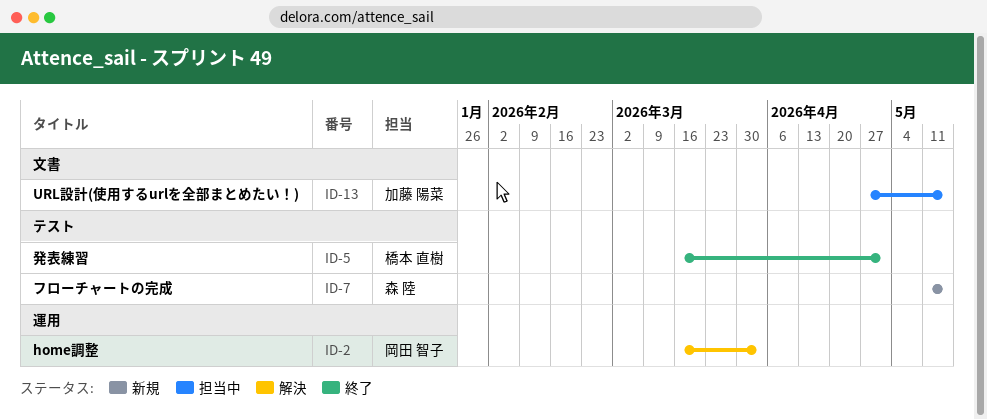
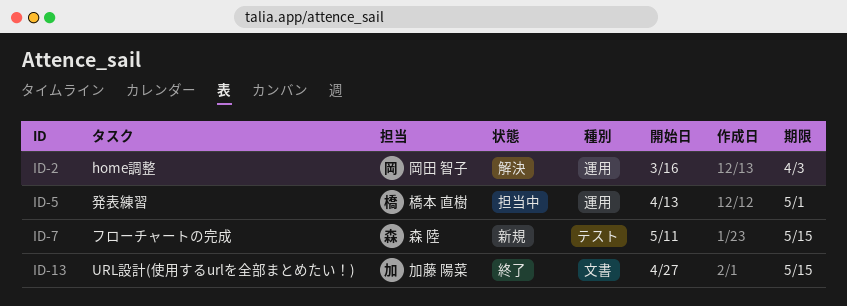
ID-5, status: 終了 -> 担当中
ID-5, label: テスト -> 運用
ID-5, start: Mar 16 -> Apr 13
ID-13, status: 担当中 -> 終了

